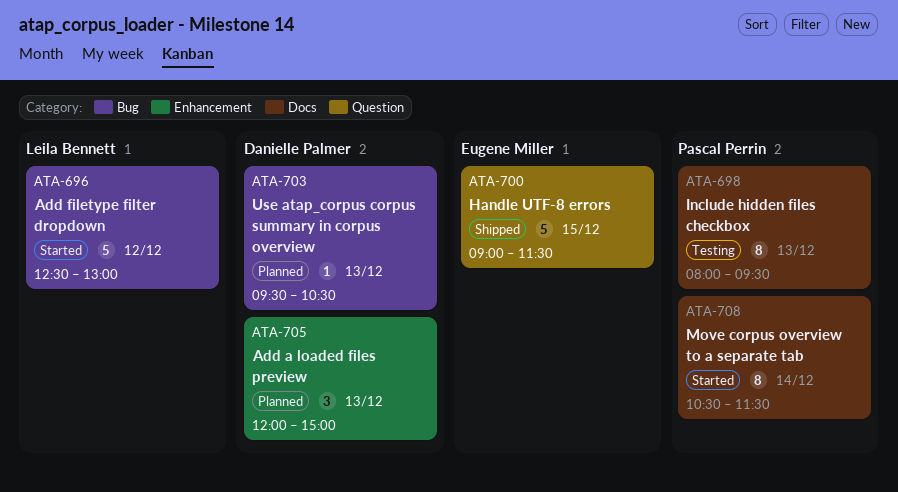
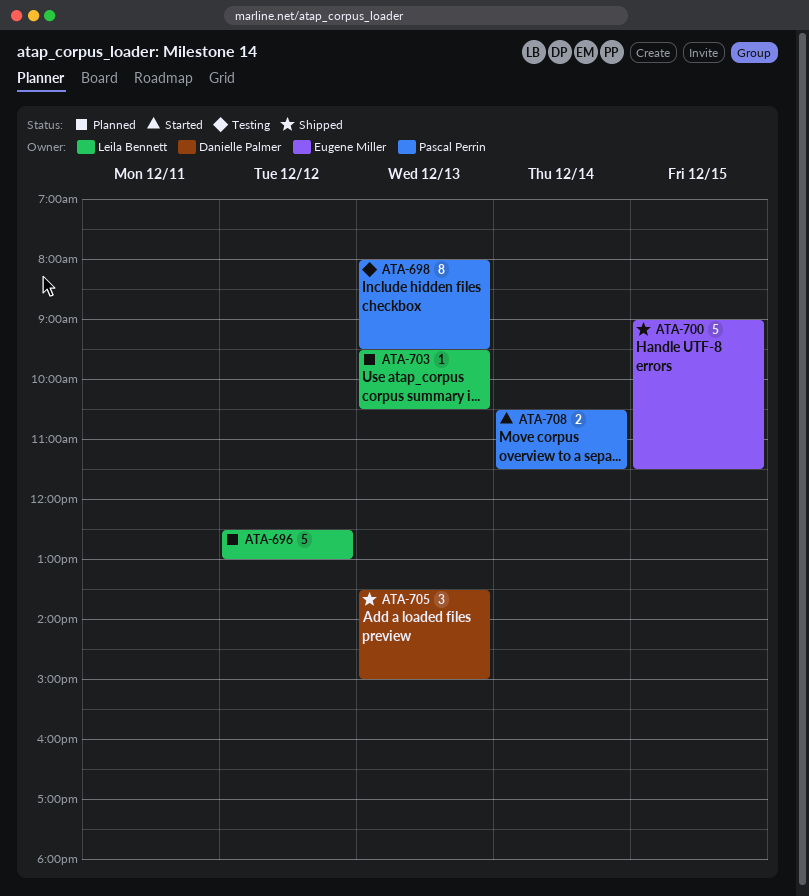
ATA-696, status: Started -> Planned
ATA-703, owner: Danielle Palmer -> Leila Bennett
ATA-705, status: Planned -> Shipped
ATA-705, begins: 12:00 -> 13:30
ATA-708, estimate: 8 -> 2

